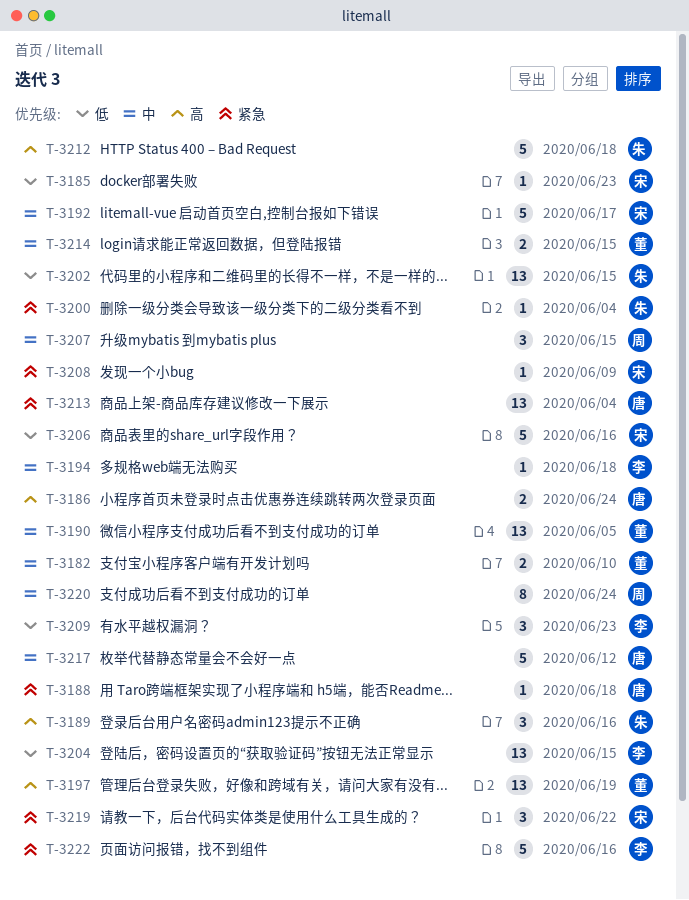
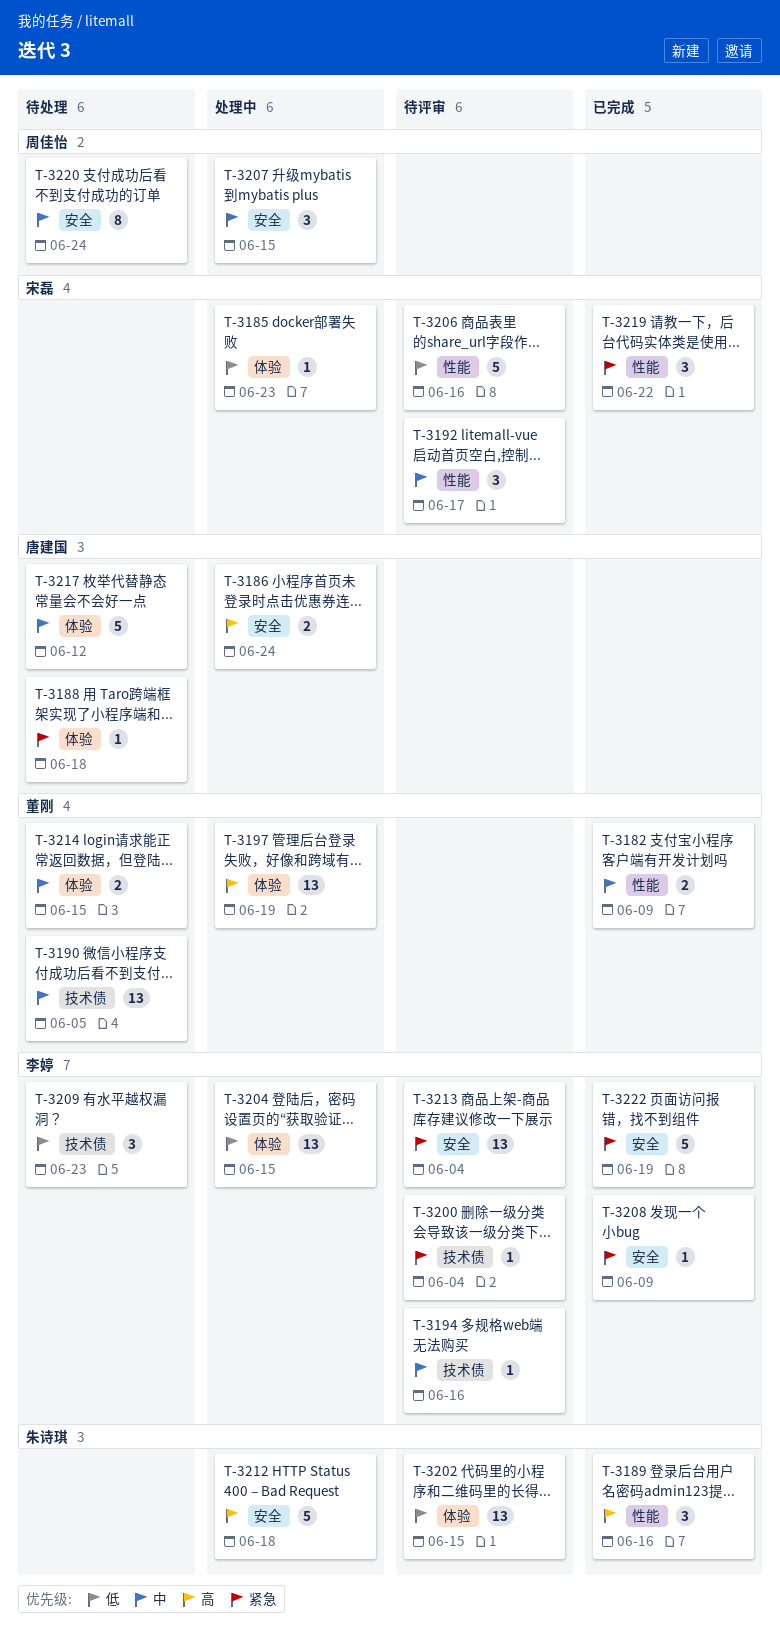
T-3182, due: Jun 10 -> Jun 9
T-3192, estimate: 5 -> 3
T-3194, due: Jun 18 -> Jun 16
T-3200, owner: 朱诗琪 -> 李婷
T-3208, owner: 宋磊 -> 李婷
T-3213, owner: 唐建国 -> 李婷
T-3222, due: Jun 16 -> Jun 19

